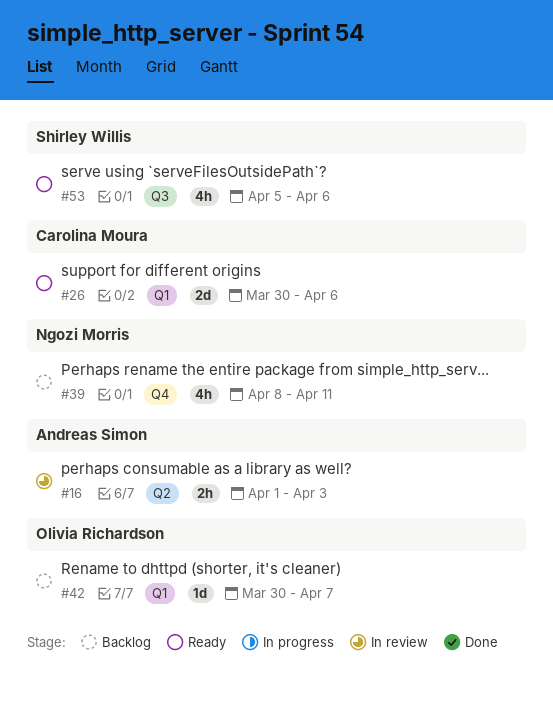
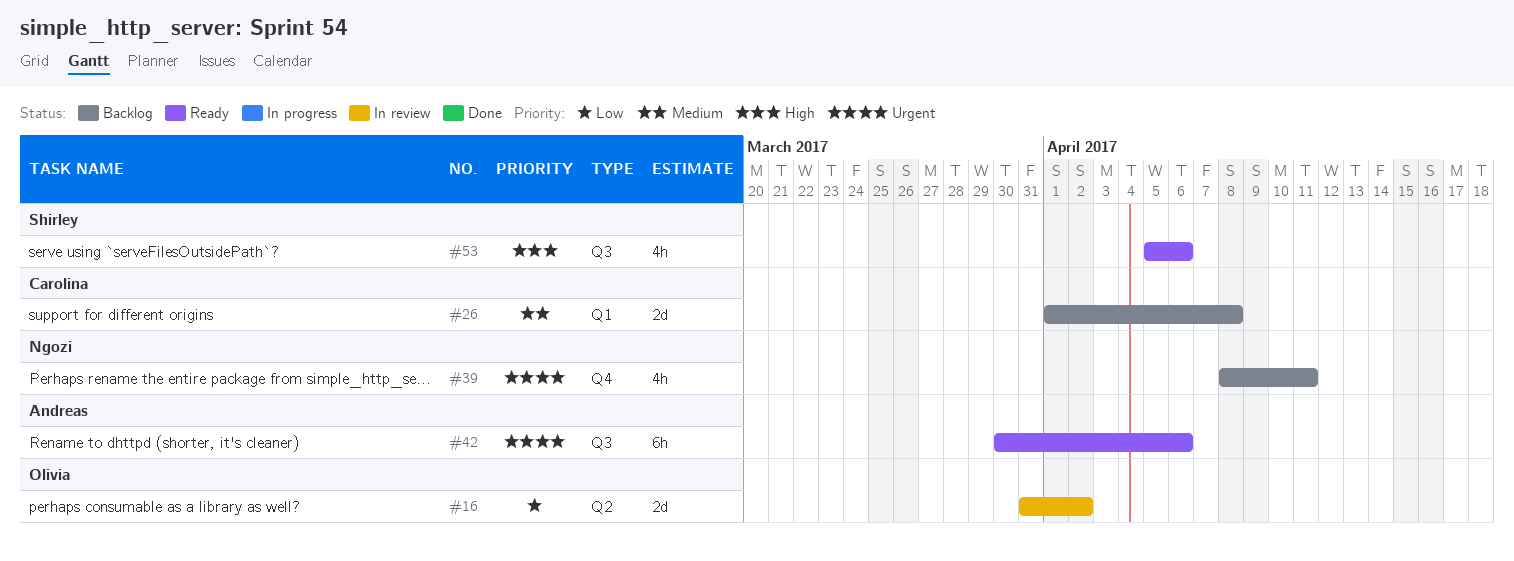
#16, owner: Andreas Simon -> Olivia Richardson
#16, estimate: 2h -> 2d
#16, start: Apr 1 -> Mar 31
#16, due: Apr 3 -> Apr 2
#26, status: Ready -> Backlog
#26, start: Mar 30 -> Apr 1
#26, due: Apr 6 -> Apr 8
#42, status: Backlog -> Ready
#42, owner: Olivia Richardson -> Andreas Simon
#42, label: Q1 -> Q3
#42, estimate: 1d -> 6h
#42, due: Apr 7 -> Apr 6

